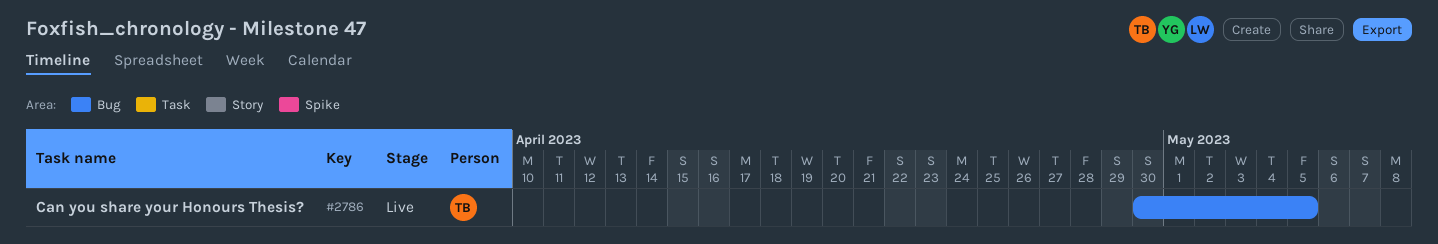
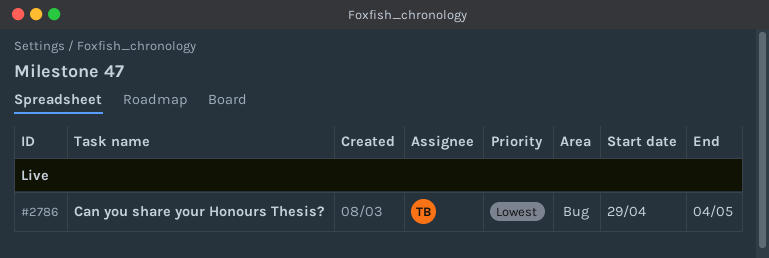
#2786, start: Apr 30 -> Apr 29
#2786, due: May 5 -> May 4

